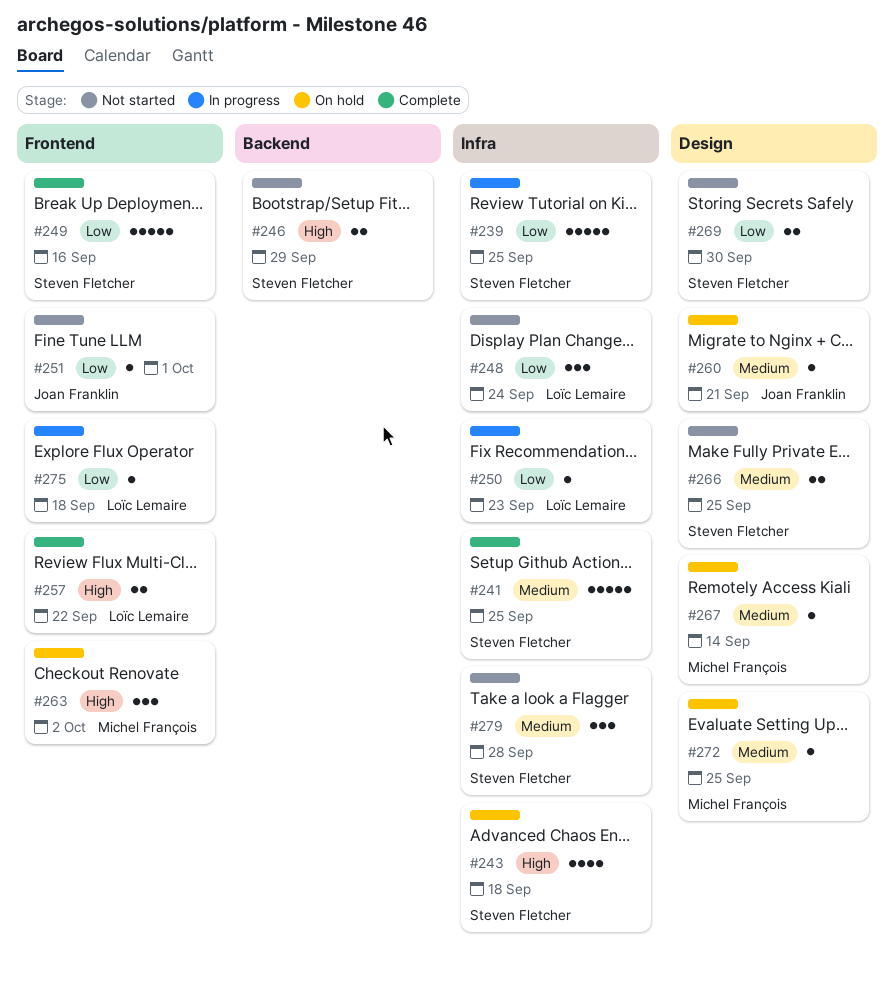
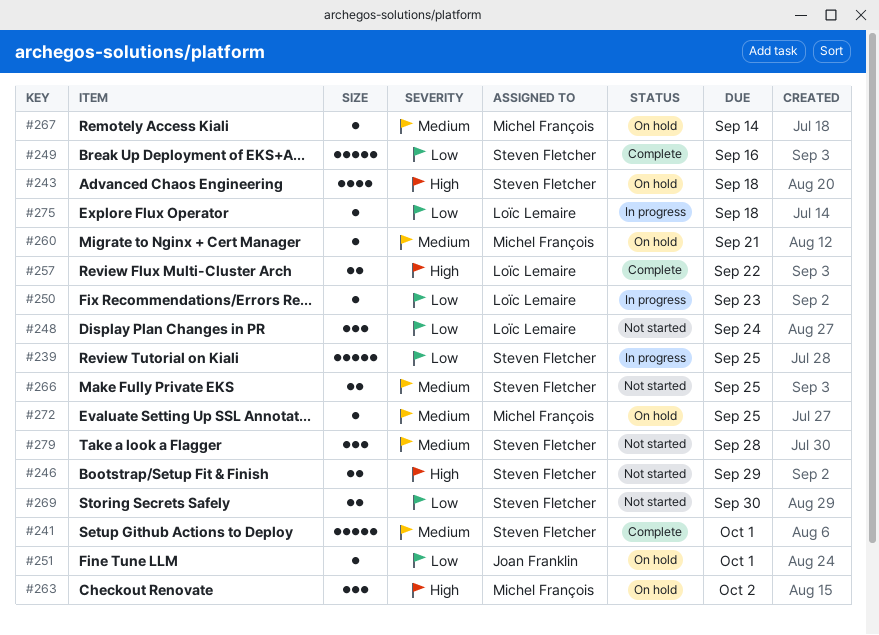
#241, due: Sep 25 -> Oct 1
#251, status: Not started -> On hold
#260, owner: Joan Franklin -> Michel François

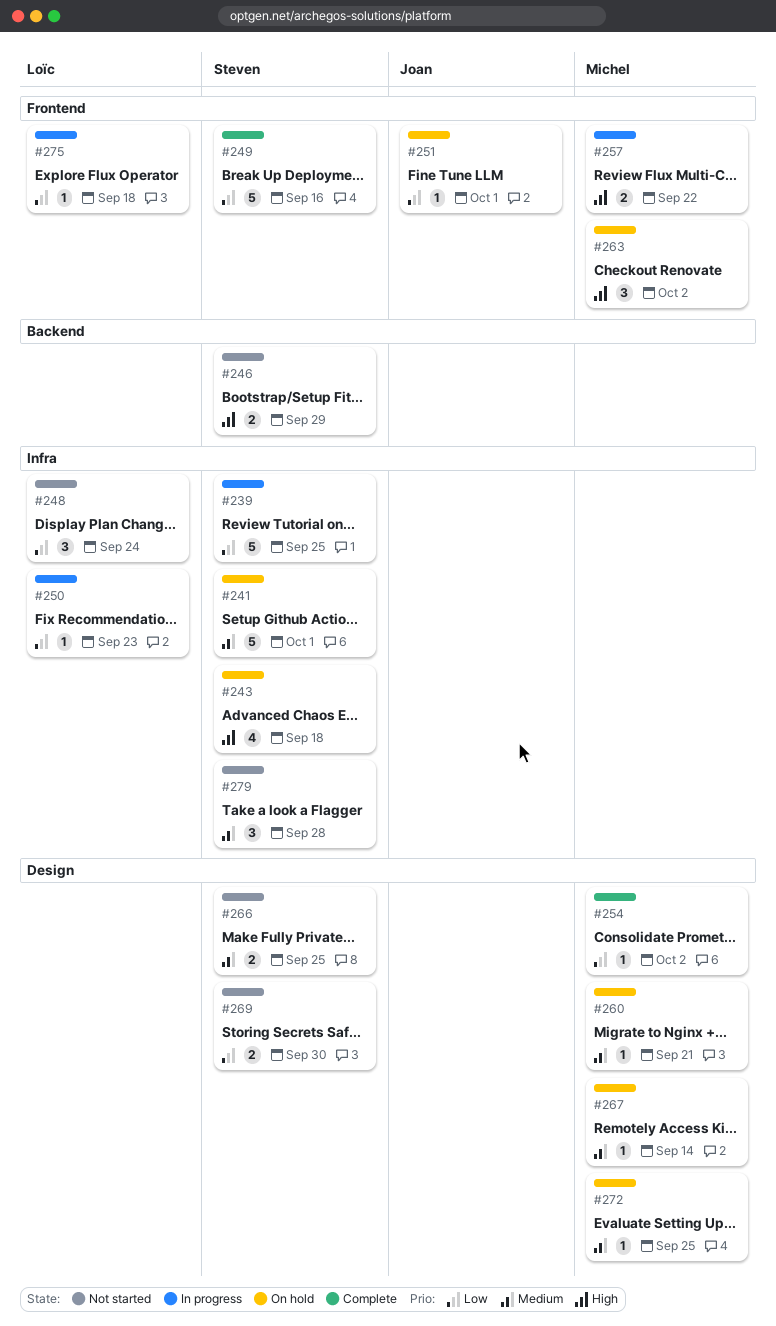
#241, status: Complete -> On hold
#254: none -> present
#257, status: Complete -> In progress
#257, owner: Loïc Lemaire -> Michel François

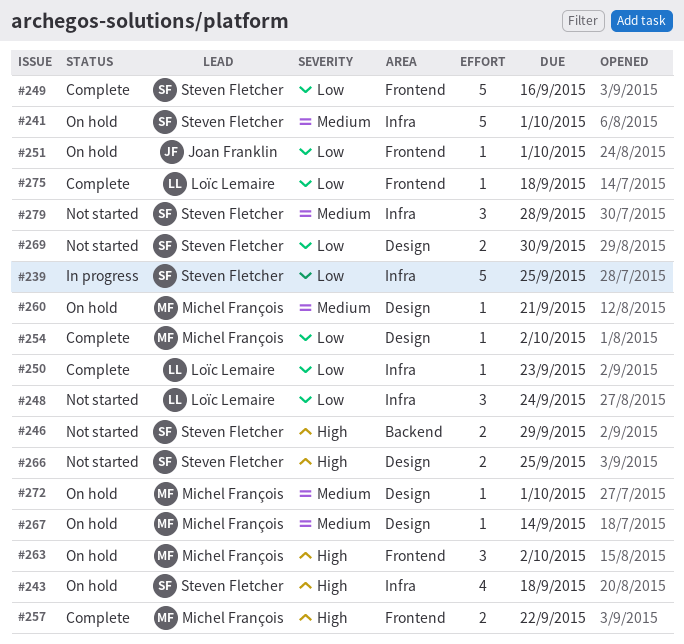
#250, status: In progress -> Complete
#257, status: In progress -> Complete
#266, priority: Medium -> High
#272, due: Sep 25 -> Oct 1
#275, status: In progress -> Complete

